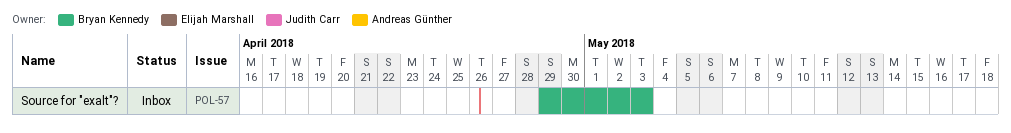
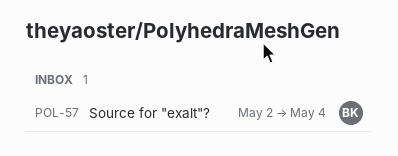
POL-57, start: Apr 29 -> May 2
POL-57, due: May 3 -> May 4

